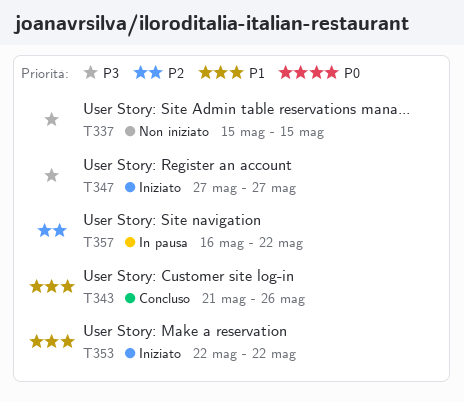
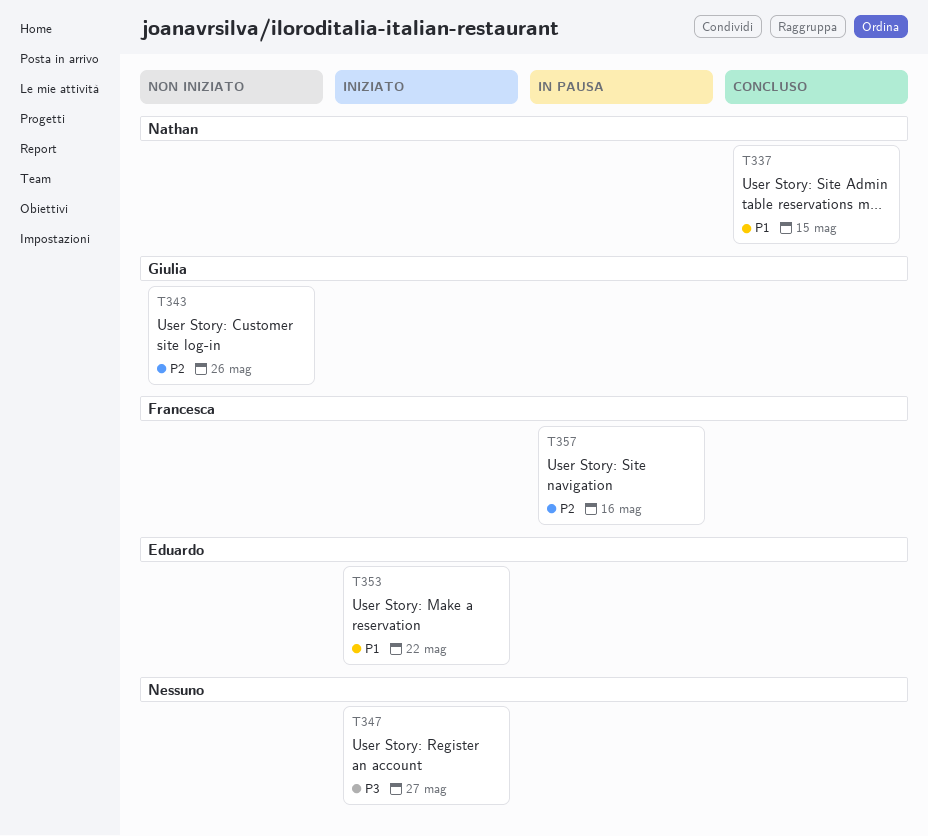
T337, status: Non iniziato -> Concluso
T337, priority: P3 -> P1
T343, status: Concluso -> Non iniziato
T343, priority: P1 -> P2
T357, due: May 22 -> May 16

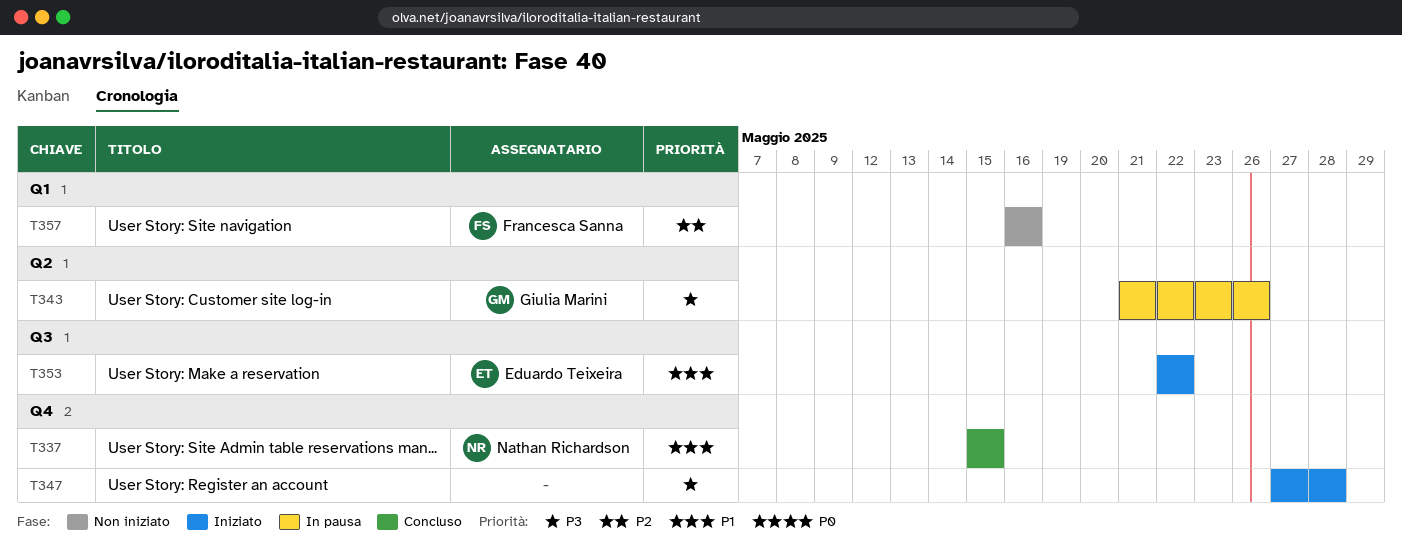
T343, status: Non iniziato -> In pausa
T343, priority: P2 -> P3
T347, due: May 27 -> May 28
T357, status: In pausa -> Non iniziato

